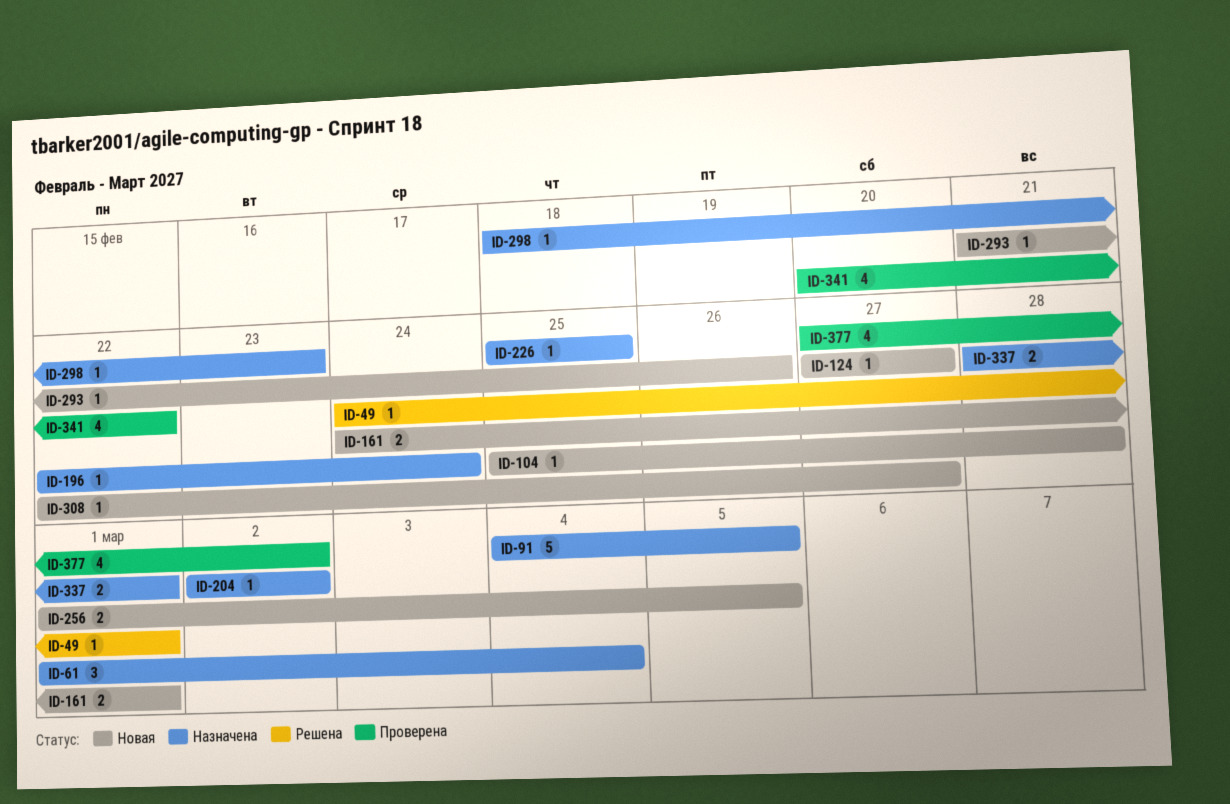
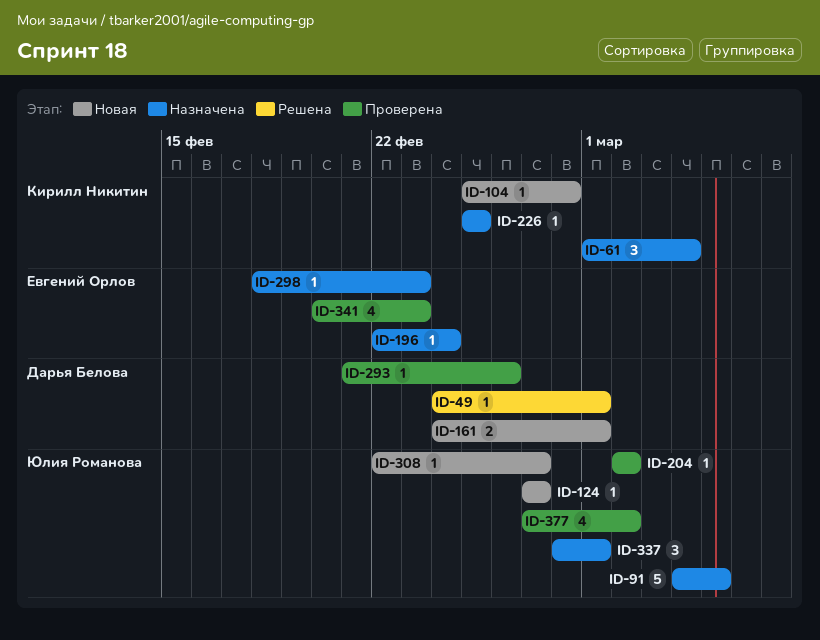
ID-204, status: Назначена -> Проверена
ID-256: present -> none
ID-293, status: Новая -> Проверена
ID-337, estimate: 2 -> 3
ID-341, due: Feb 22 -> Feb 23

